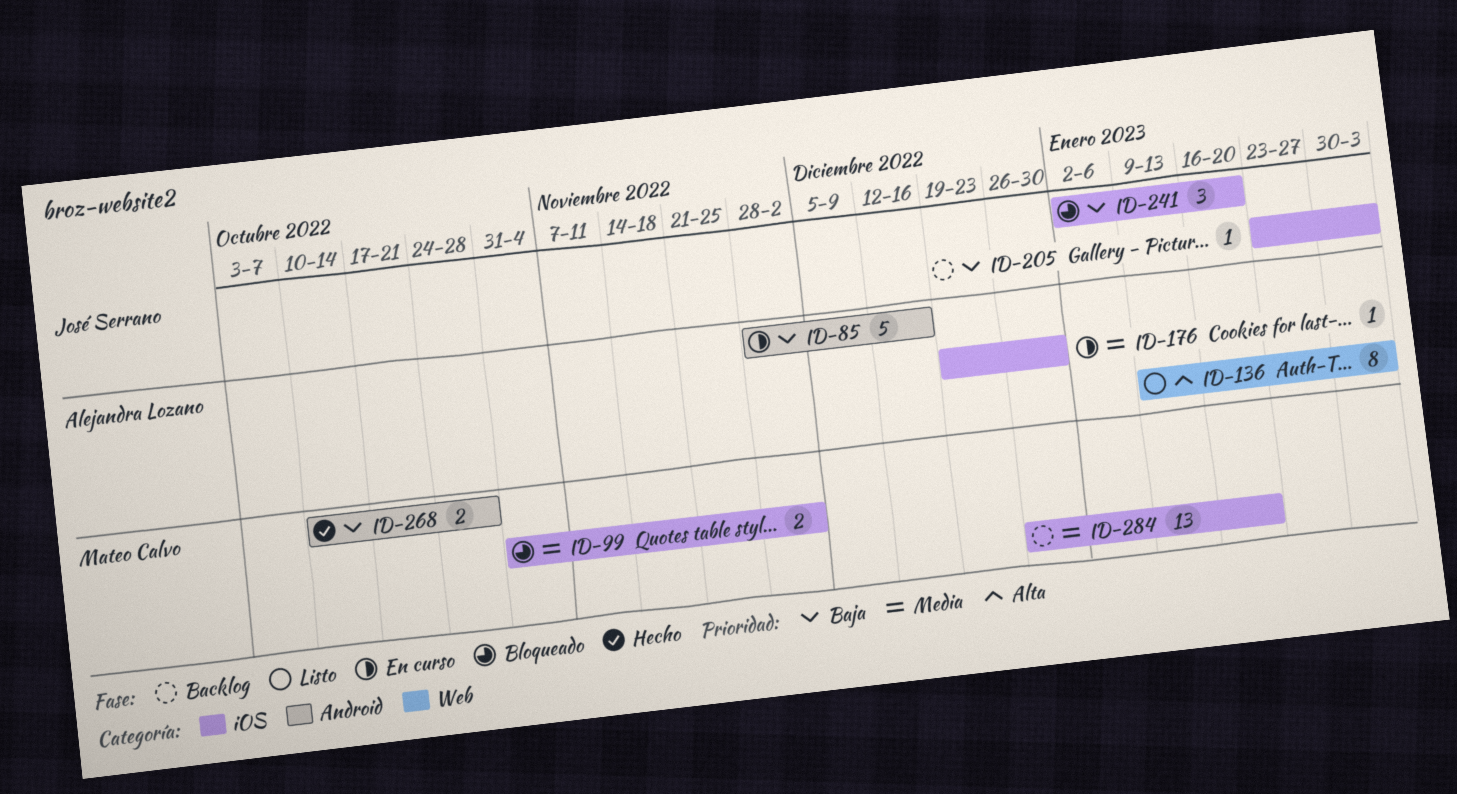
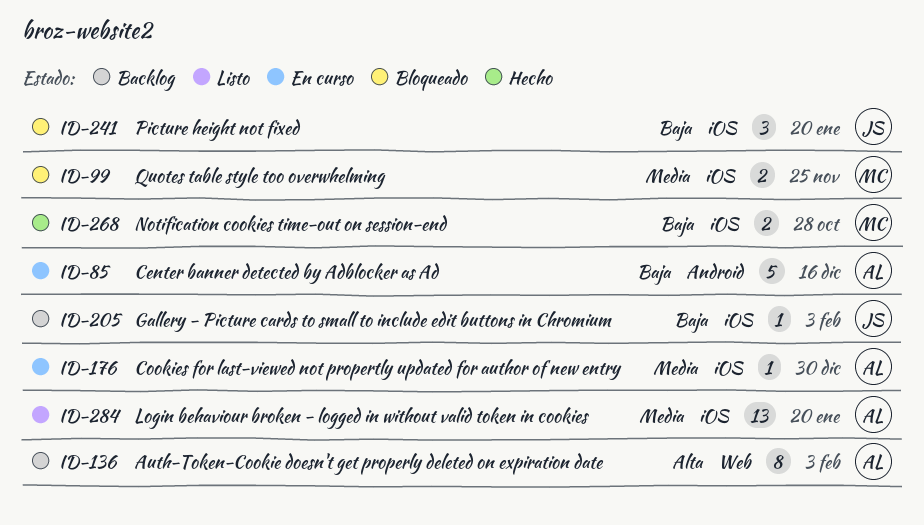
ID-99, due: Dec 2 -> Nov 25
ID-136, status: Listo -> Backlog
ID-268, label: Android -> iOS
ID-284, status: Backlog -> Listo
ID-284, owner: Mateo Calvo -> Alejandra Lozano

